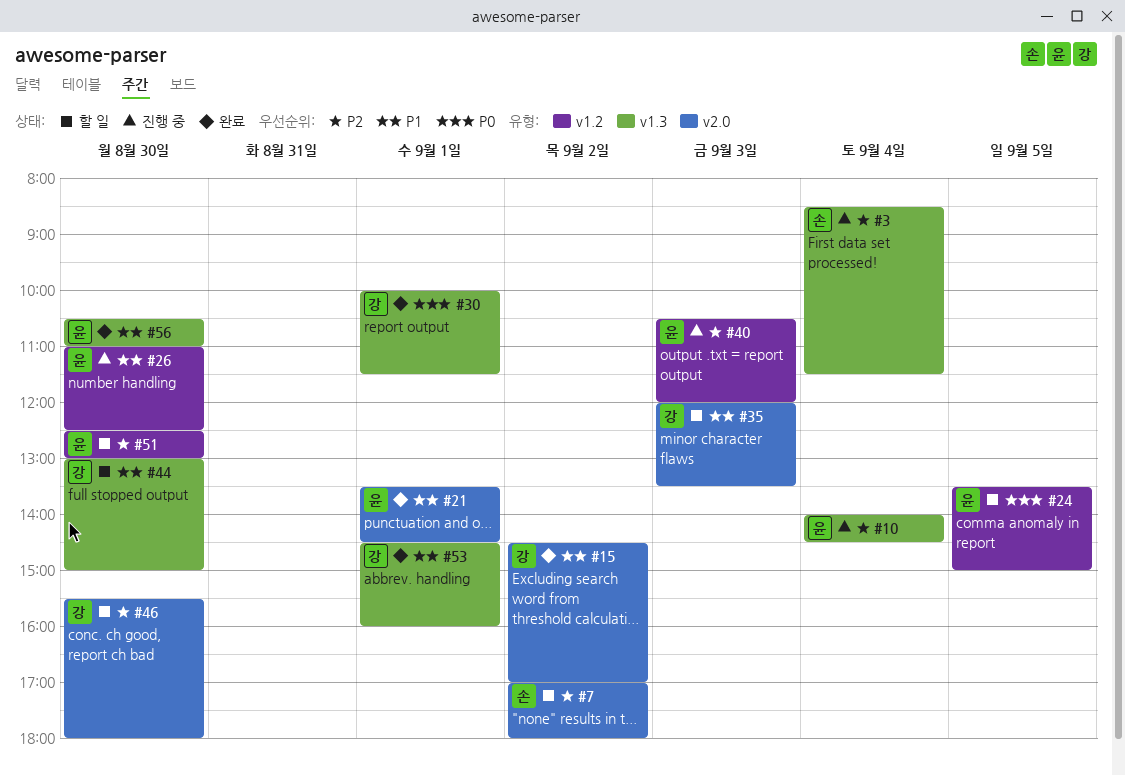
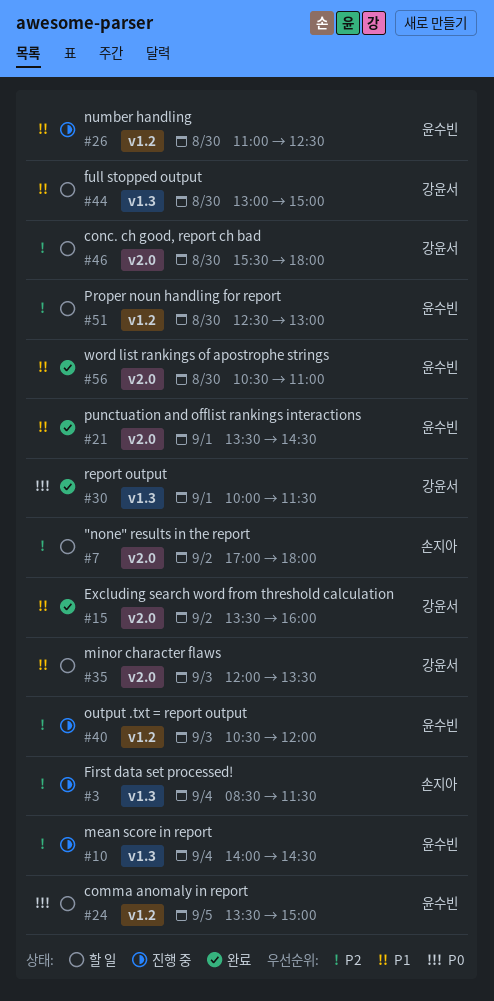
#15, begins: 14:30 -> 13:30
#15, ends: 17:00 -> 16:00
#53: present -> none
#56, label: v1.3 -> v2.0

